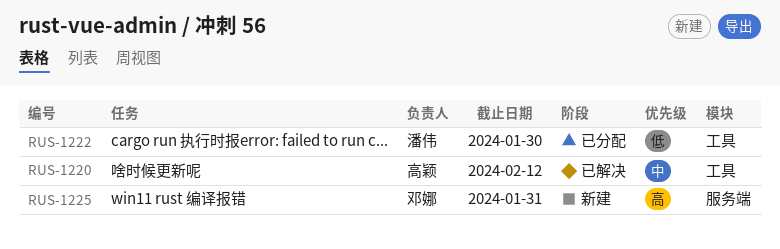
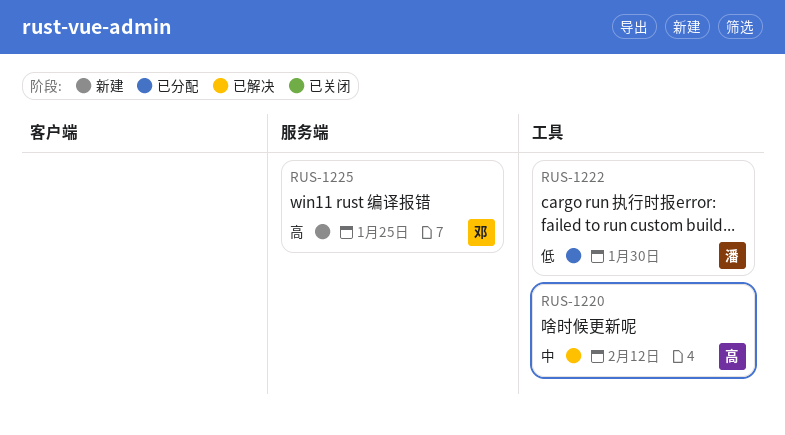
RUS-1225, due: Jan 31 -> Jan 25

